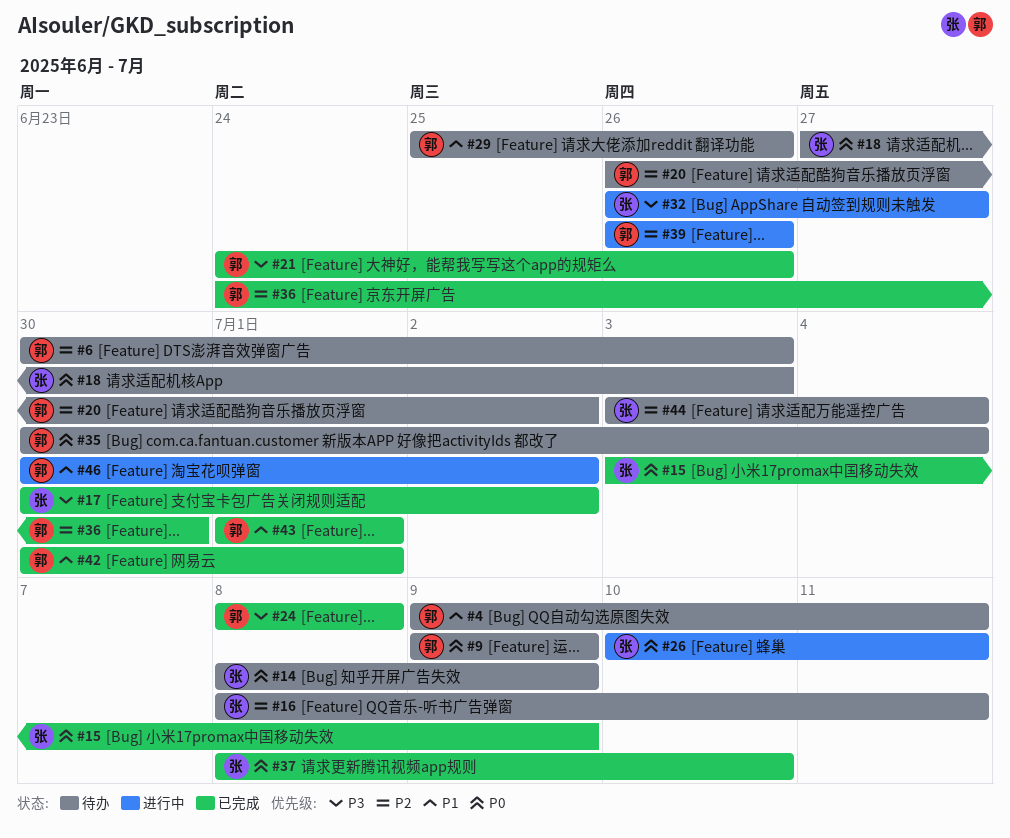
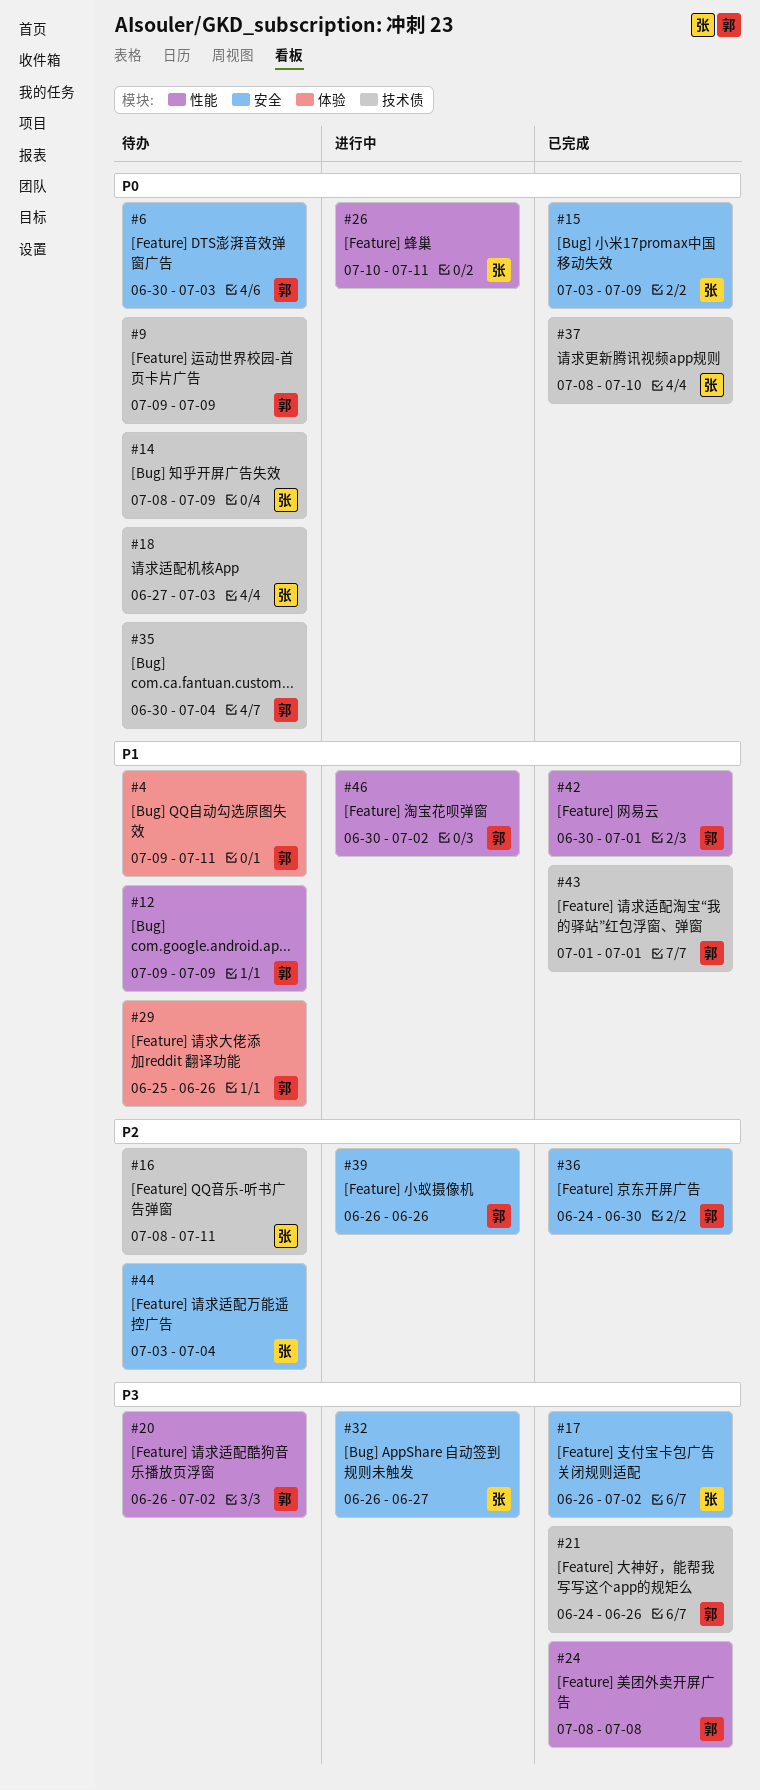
#6, priority: P2 -> P0
#12: none -> present
#17, start: Jun 30 -> Jun 26
#20, priority: P2 -> P3

